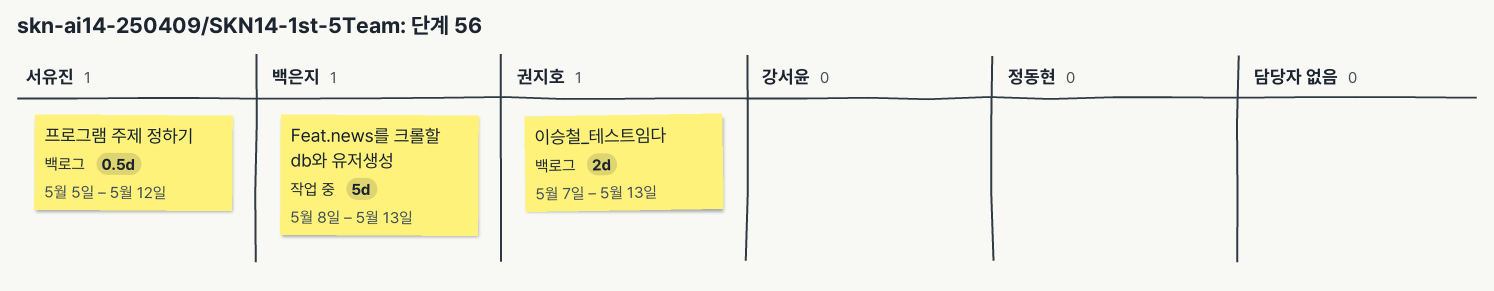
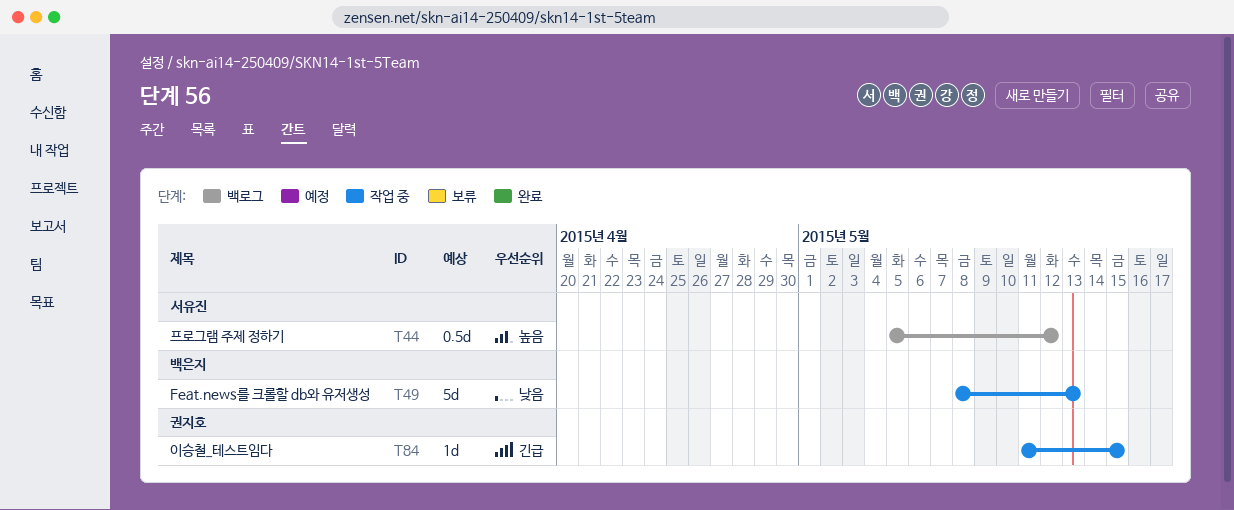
이승철_테스트임다, status: 백로그 -> 작업 중
이승철_테스트임다, estimate: 2d -> 1d
이승철_테스트임다, start: May 7 -> May 11
이승철_테스트임다, due: May 13 -> May 15

